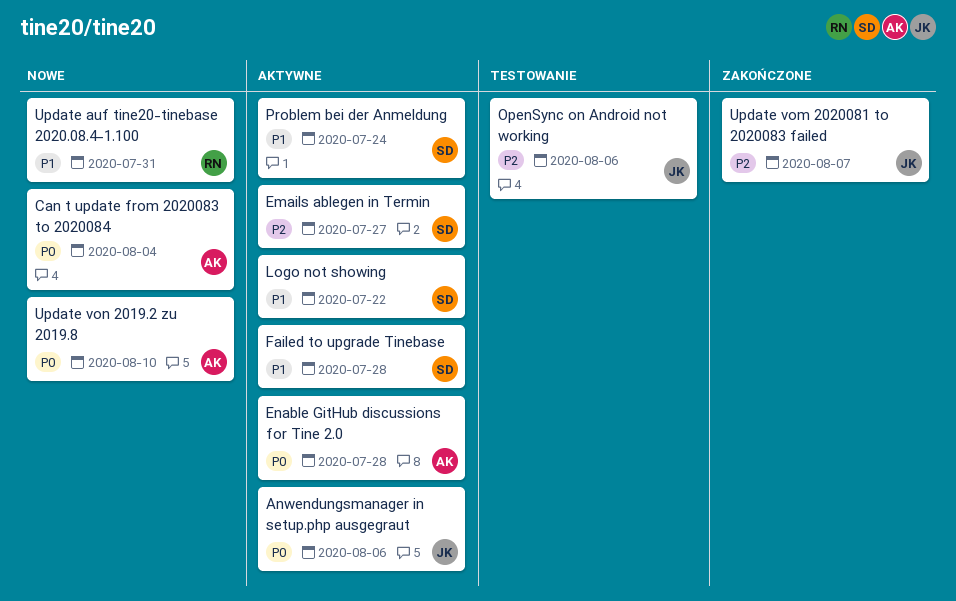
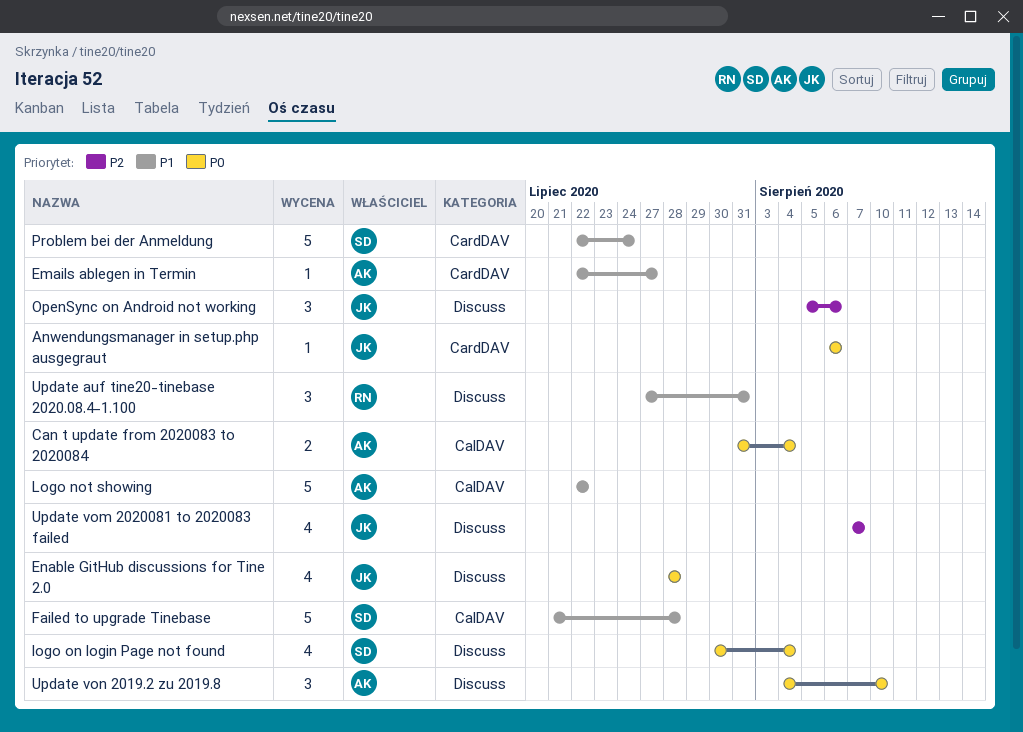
Emails ablegen in Termin, owner: SD -> AK
Emails ablegen in Termin, priority: P2 -> P1
Enable GitHub discussions for Tine 2.0, owner: AK -> JK
Logo not showing, owner: SD -> AK
logo on login Page not found: none -> present

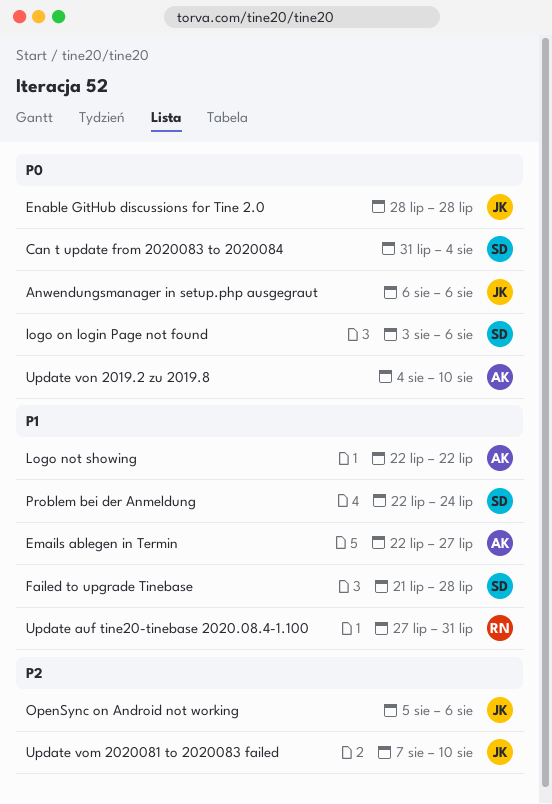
Can t update from 2020083 to 2020084, owner: AK -> SD
logo on login Page not found, start: Jul 30 -> Aug 3
logo on login Page not found, due: Aug 4 -> Aug 6
Update vom 2020081 to 2020083 failed, due: Aug 7 -> Aug 10

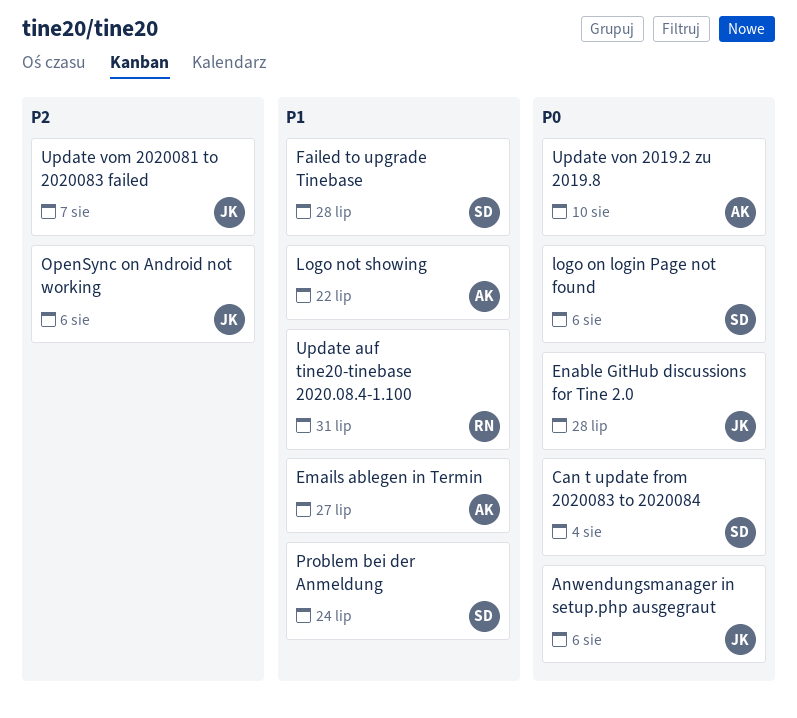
Update vom 2020081 to 2020083 failed, due: Aug 10 -> Aug 7

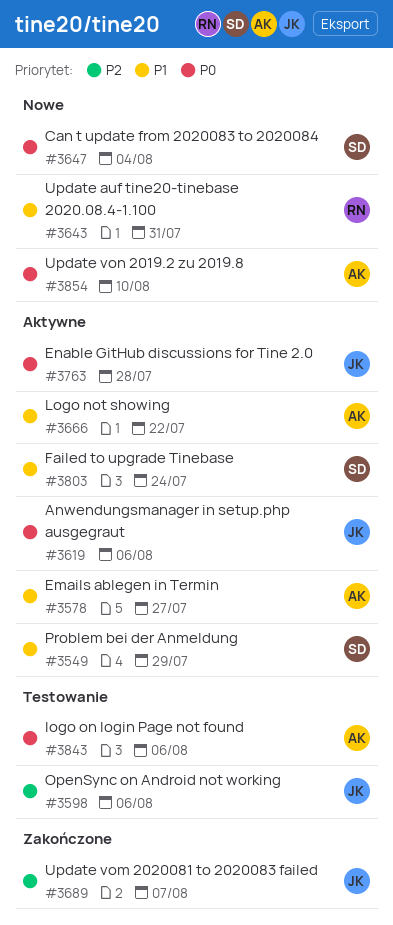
Failed to upgrade Tinebase, due: Jul 28 -> Jul 24
logo on login Page not found, owner: SD -> AK
Problem bei der Anmeldung, due: Jul 24 -> Jul 29

